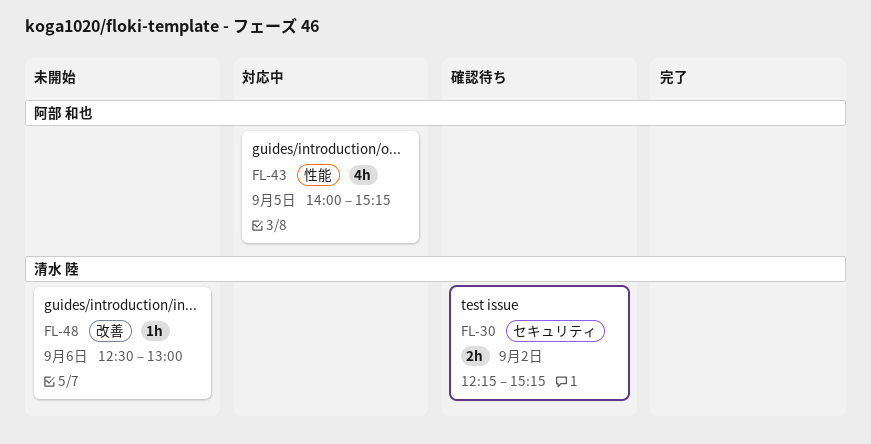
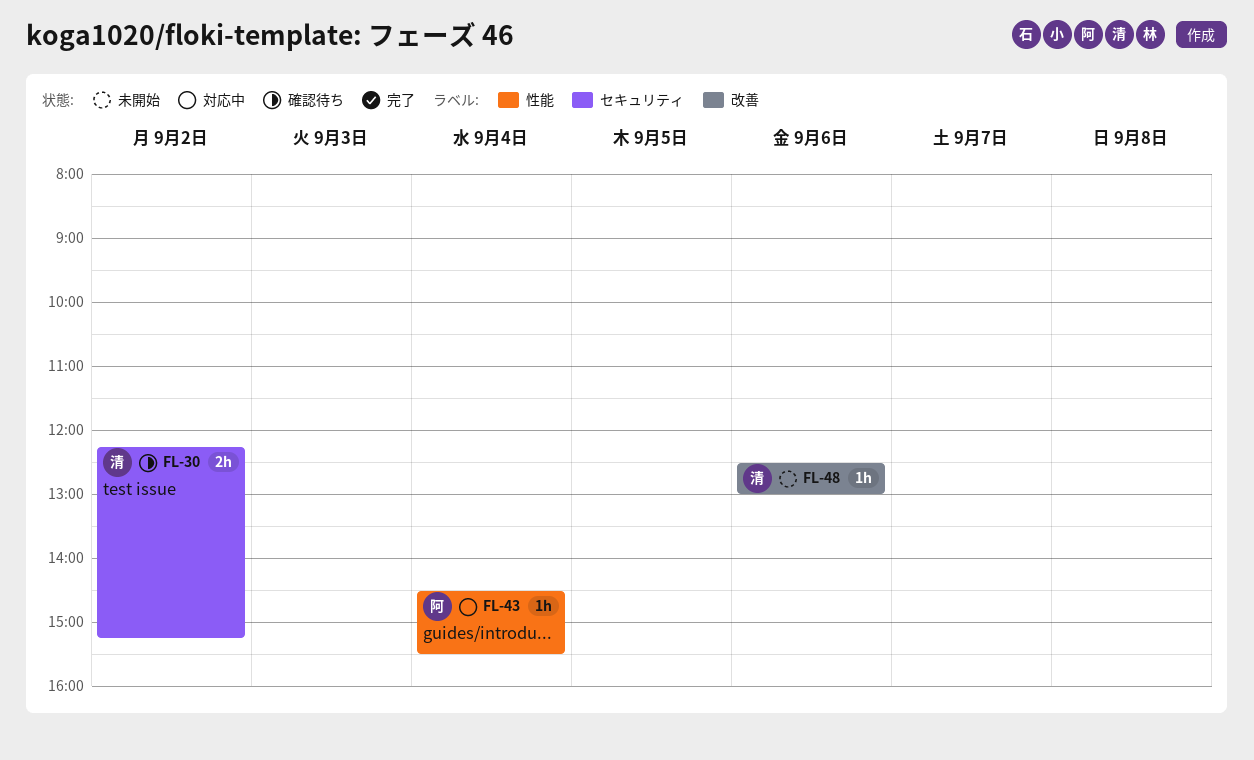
FL-43, estimate: 4h -> 1h
FL-43, day: Sep 5 -> Sep 4
FL-43, begins: 14:00 -> 14:30
FL-43, ends: 15:15 -> 15:30

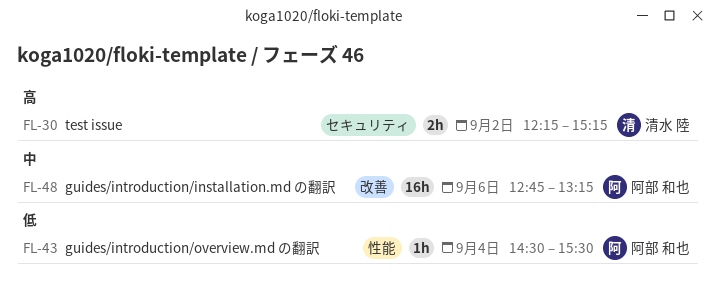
FL-48, owner: 清水 陸 -> 阿部 和也
FL-48, estimate: 1h -> 16h
FL-48, begins: 12:30 -> 12:45
FL-48, ends: 13:00 -> 13:15

